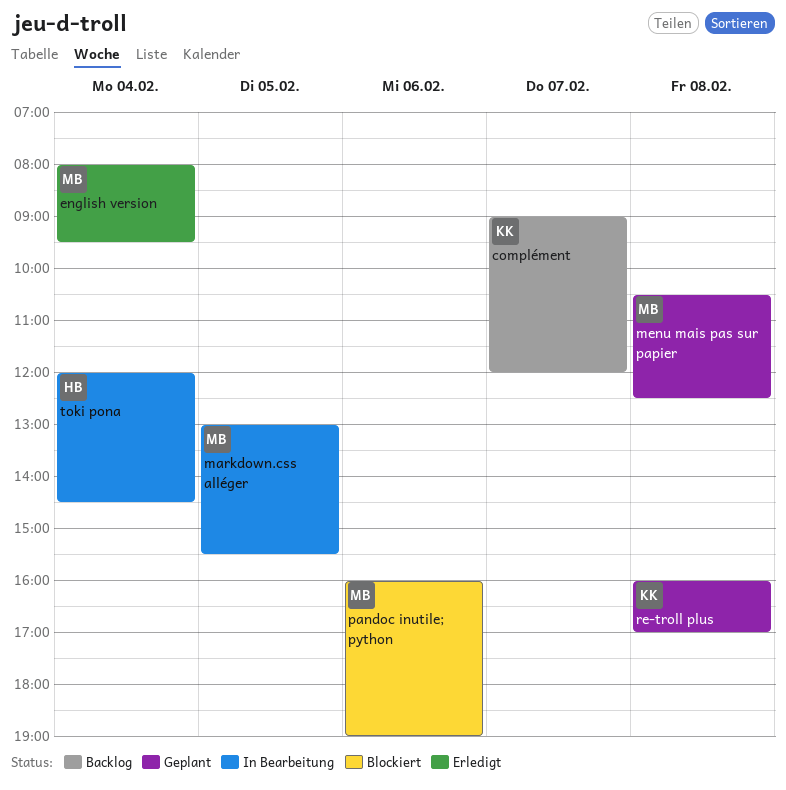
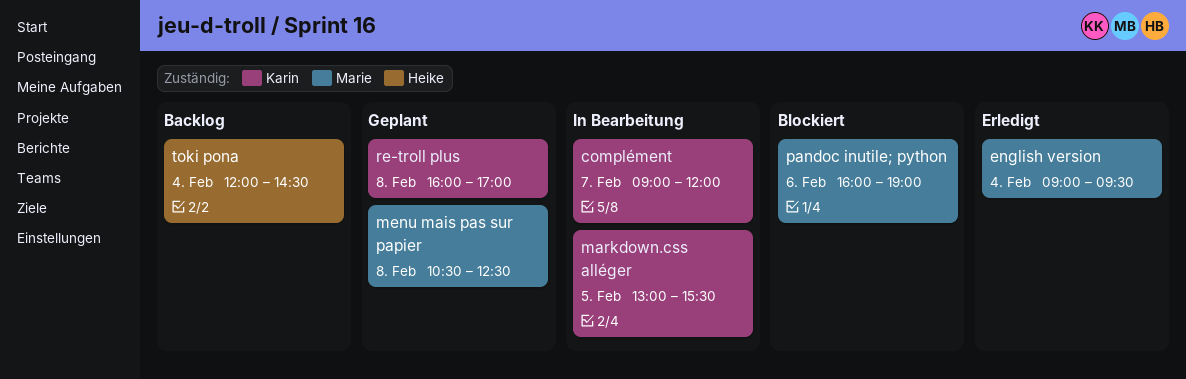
complément, status: Backlog -> In Bearbeitung
english version, begins: 08:00 -> 09:00
markdown.css alléger, owner: Marie -> Karin
toki pona, status: In Bearbeitung -> Backlog

